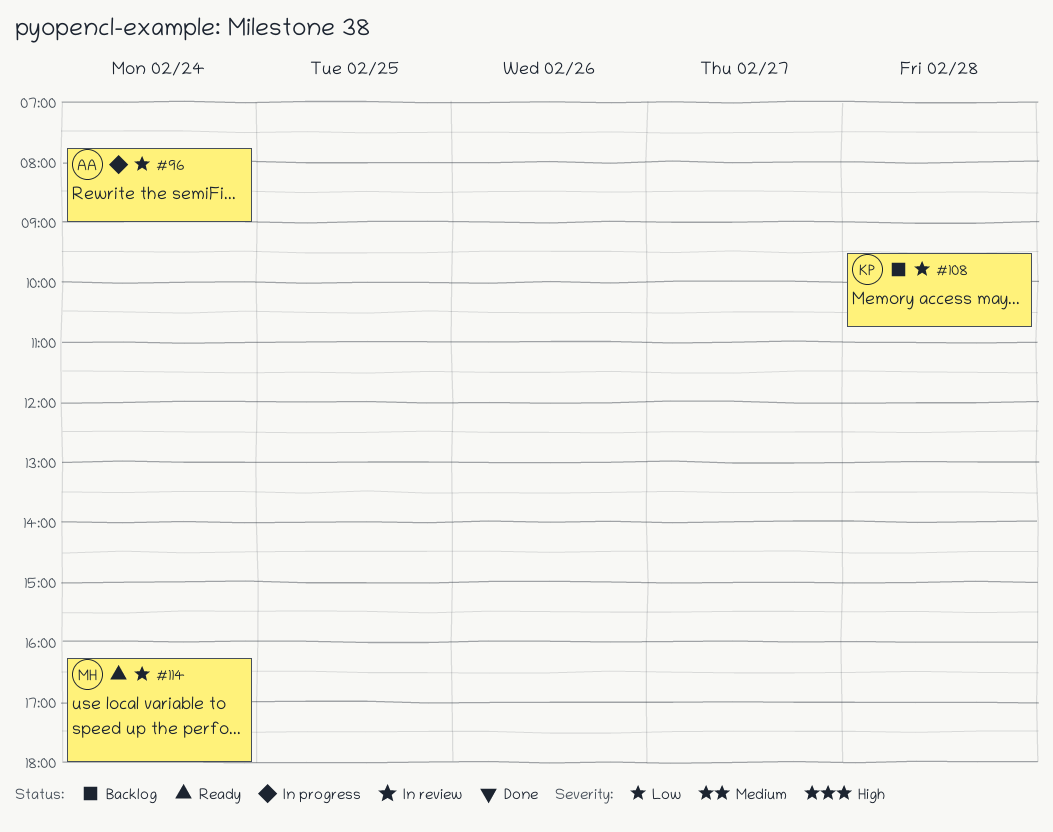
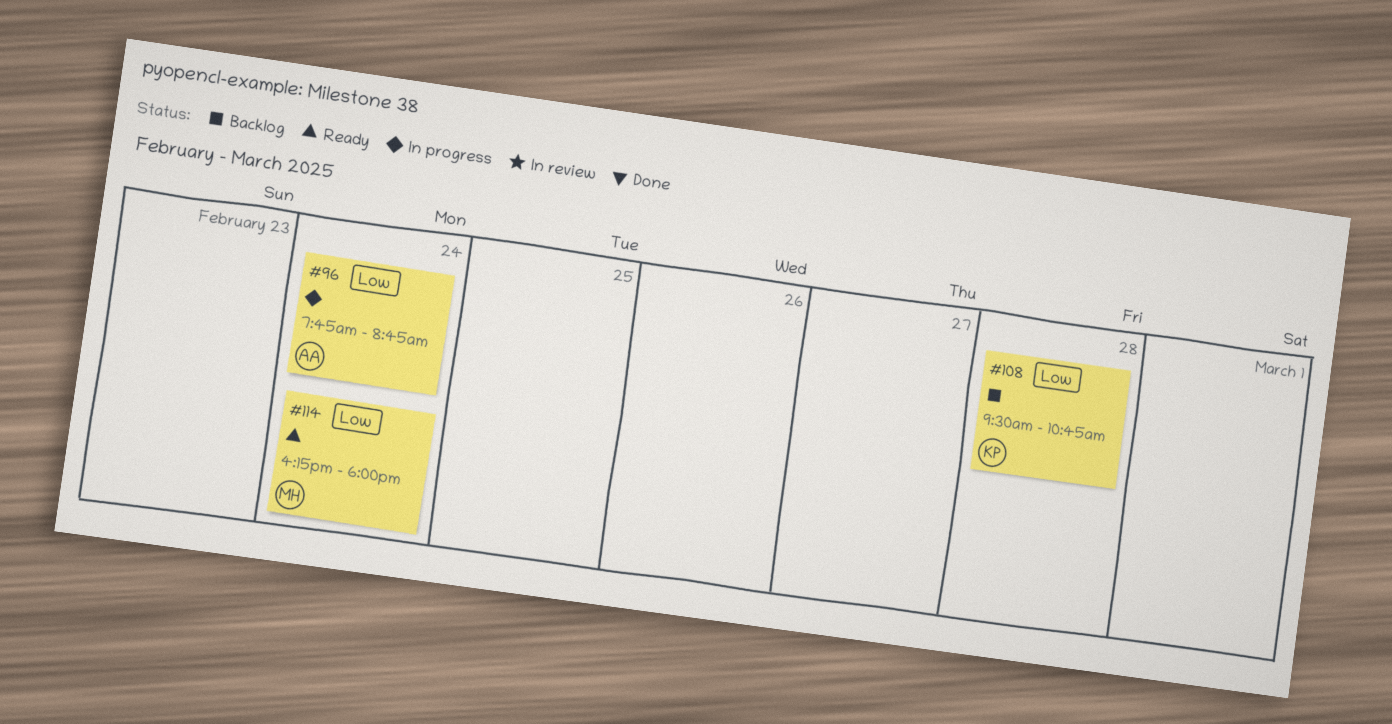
#96, ends: 09:00 -> 08:45

